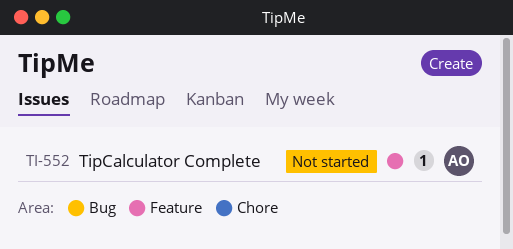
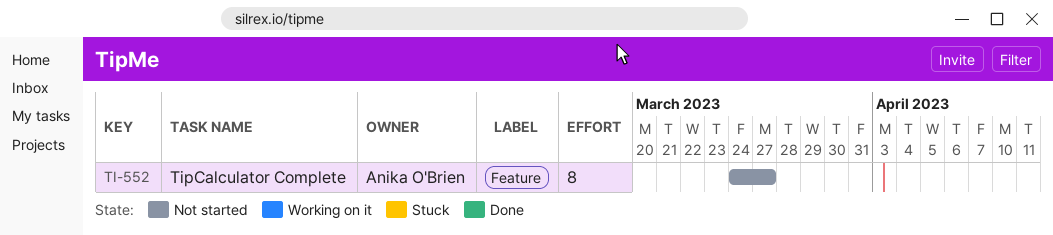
TI-552, estimate: 1 -> 8

